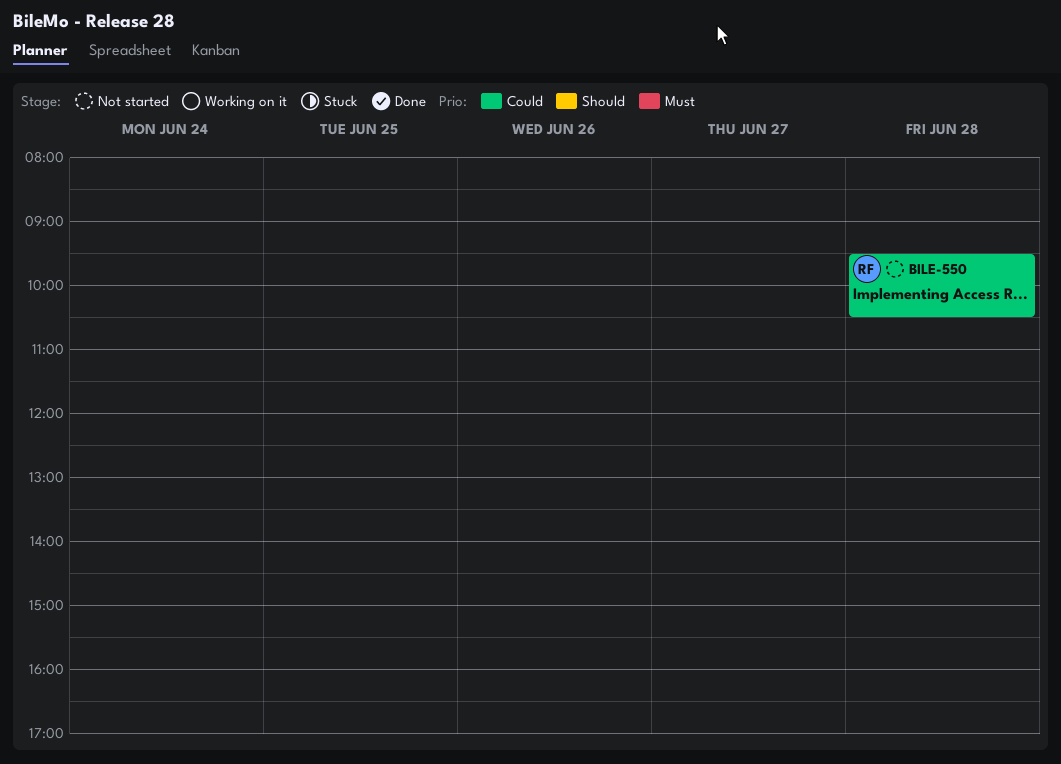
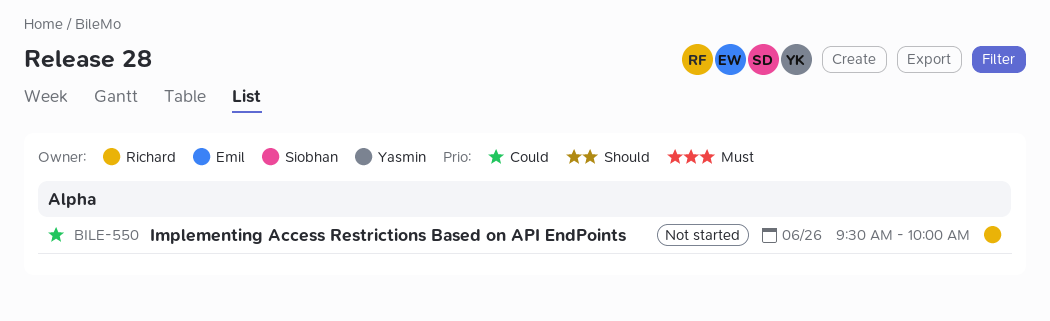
BILE-550, day: Jun 28 -> Jun 26
BILE-550, ends: 10:30 -> 10:00

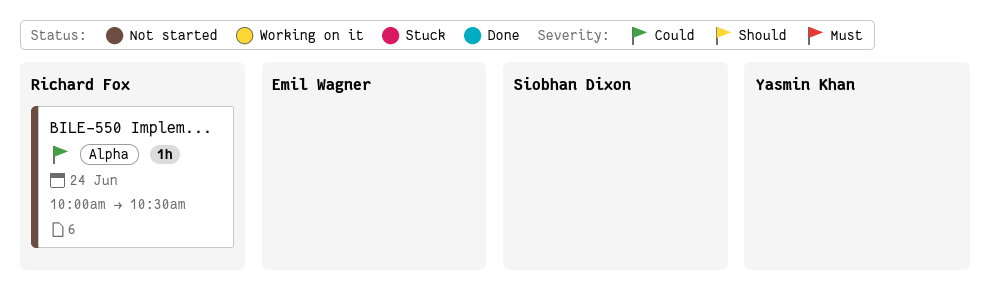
BILE-550, day: Jun 26 -> Jun 24
BILE-550, begins: 09:30 -> 10:00
BILE-550, ends: 10:00 -> 10:30

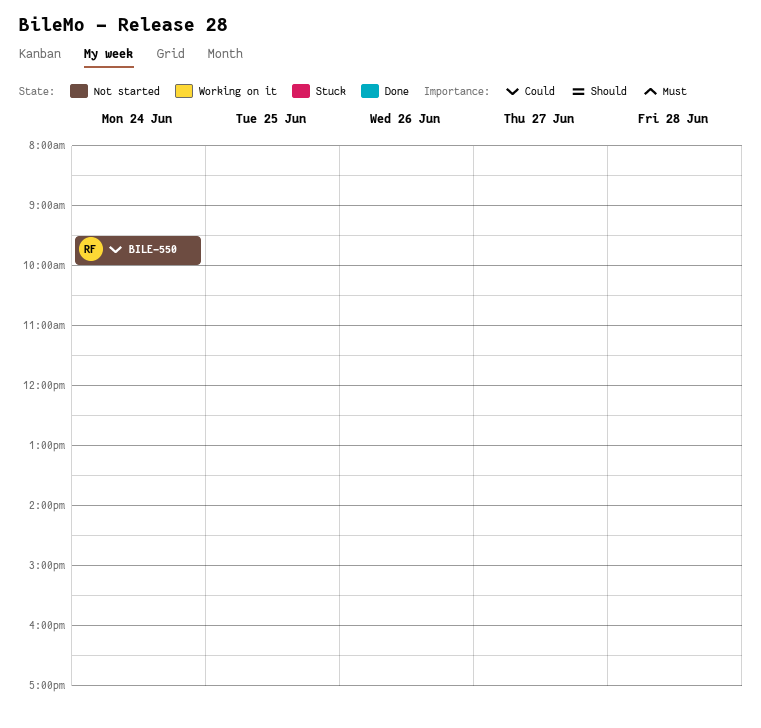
BILE-550, begins: 10:00 -> 09:30
BILE-550, ends: 10:30 -> 10:00

